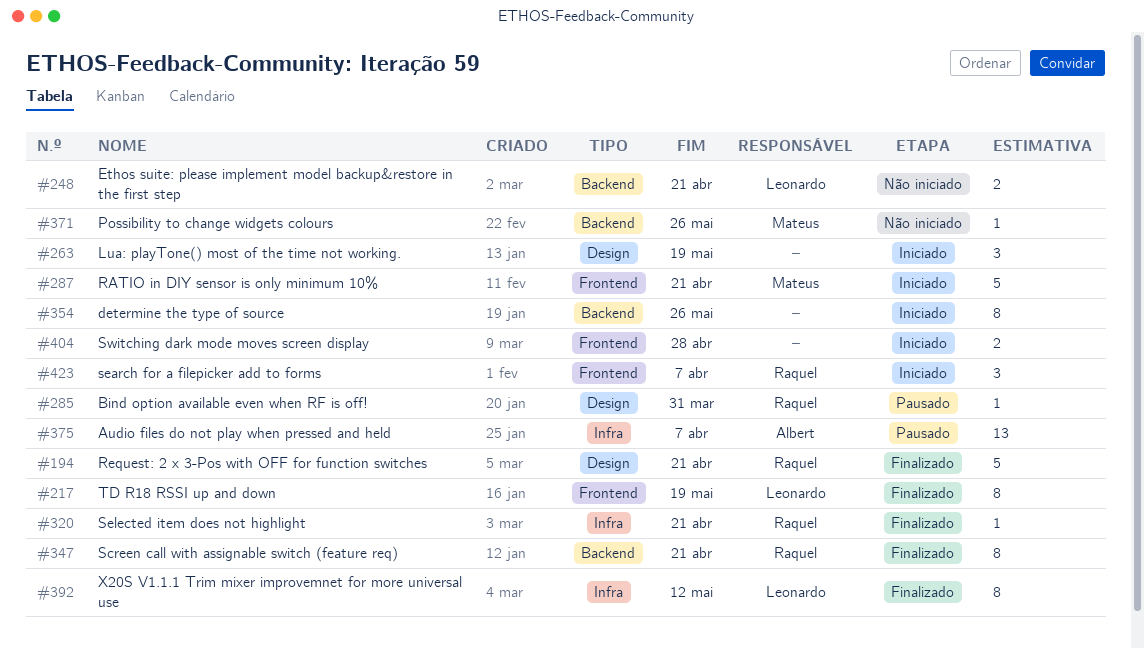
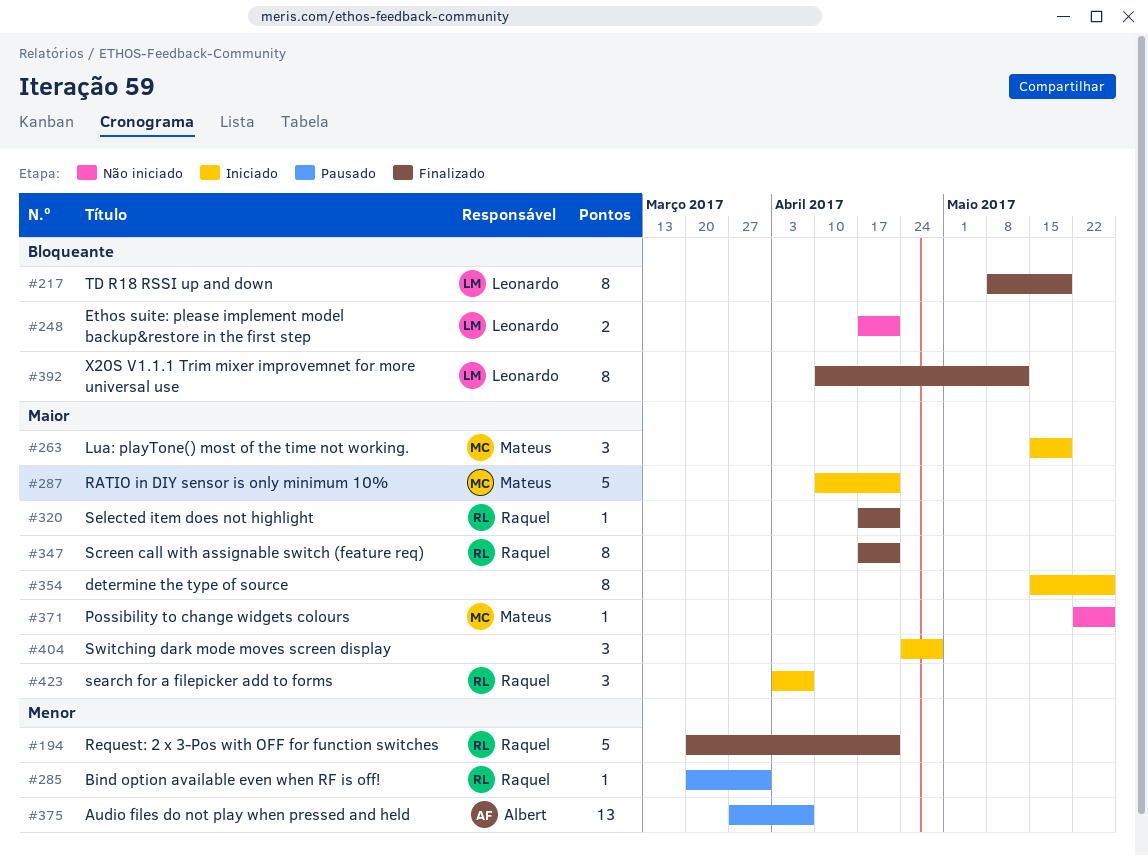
#263, owner: none -> Mateus
#404, estimate: 2 -> 3

